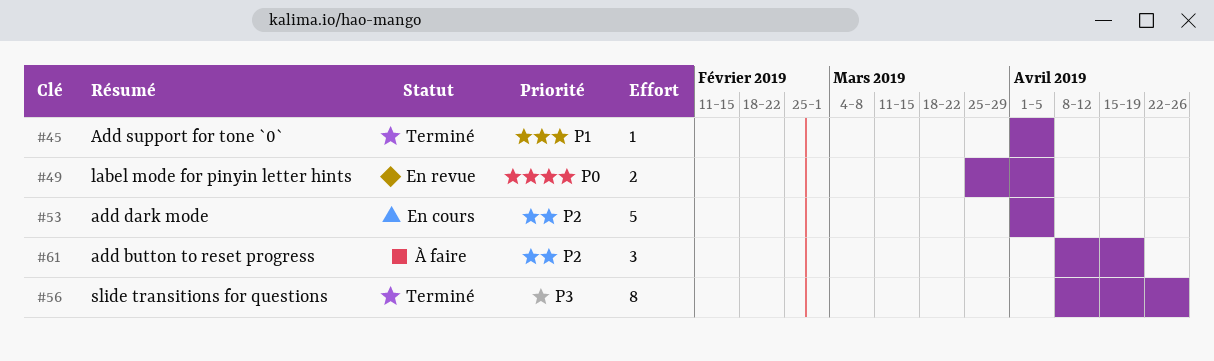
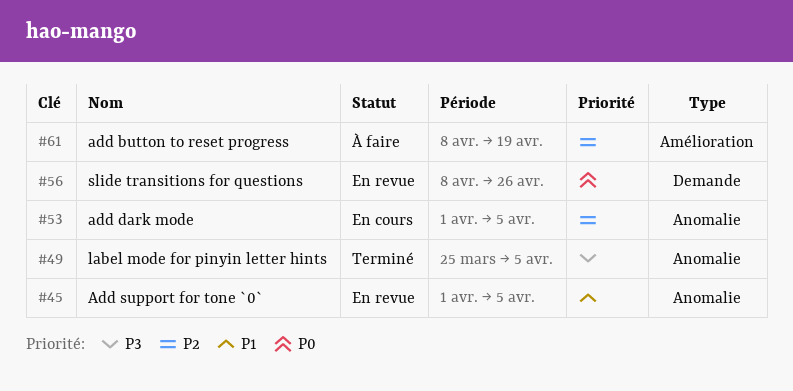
#45, status: Terminé -> En revue
#49, status: En revue -> Terminé
#49, priority: P0 -> P3
#56, status: Terminé -> En revue
#56, priority: P3 -> P0

